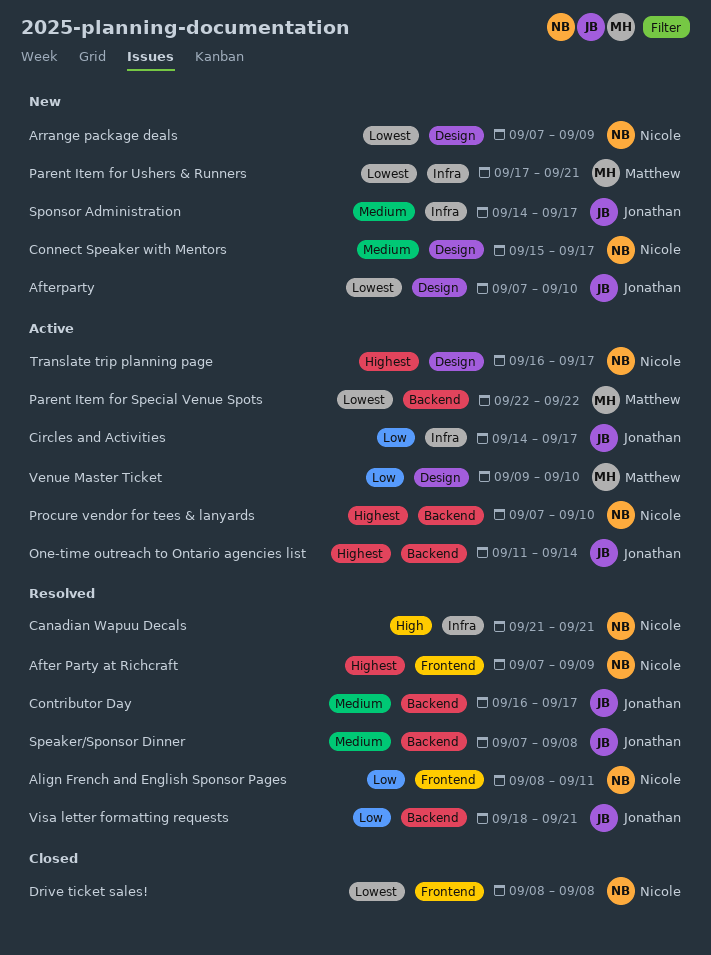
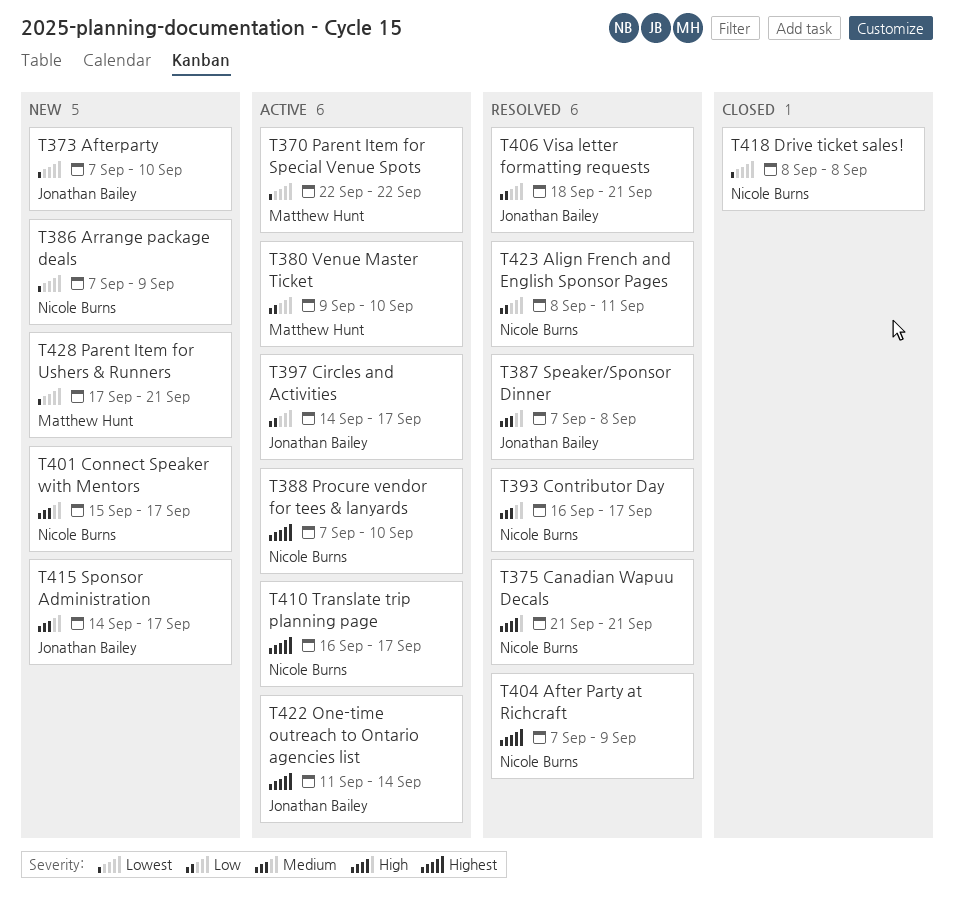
Contributor Day, owner: Jonathan Bailey -> Nicole Burns

